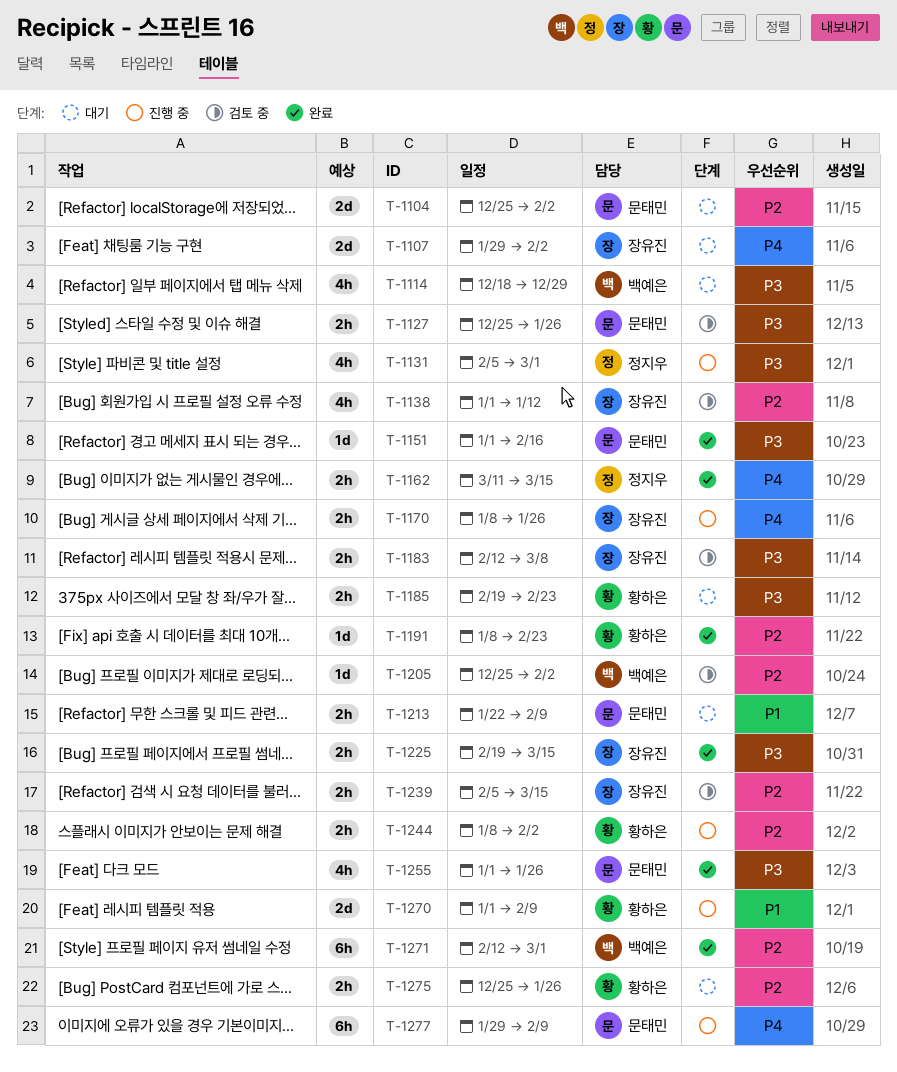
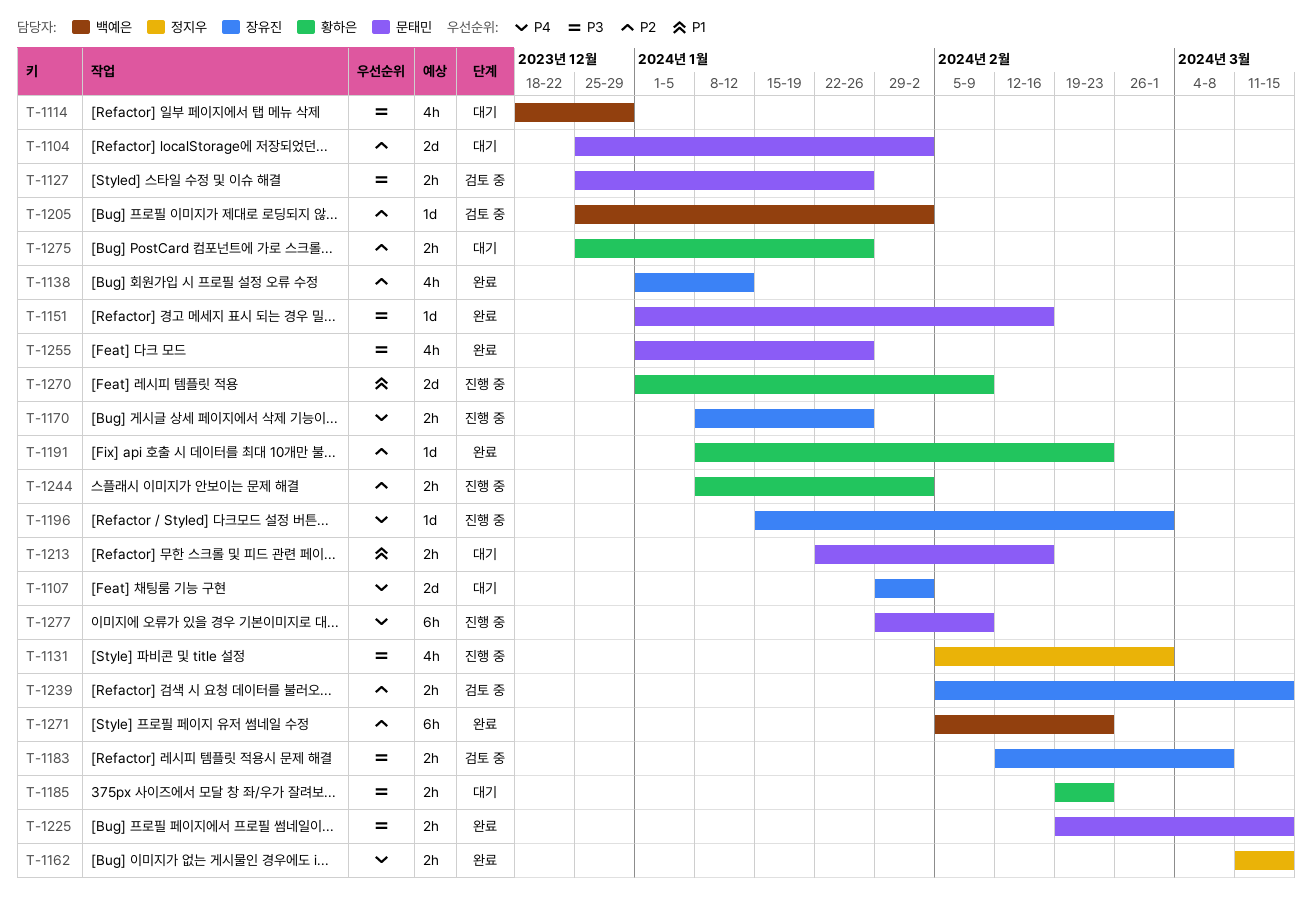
T-1138, status: 검토 중 -> 완료
T-1196: none -> present
T-1213, due: Feb 9 -> Feb 16
T-1225, owner: 장유진 -> 문태민
T-1271, start: Feb 12 -> Feb 5
T-1271, due: Mar 1 -> Feb 23

